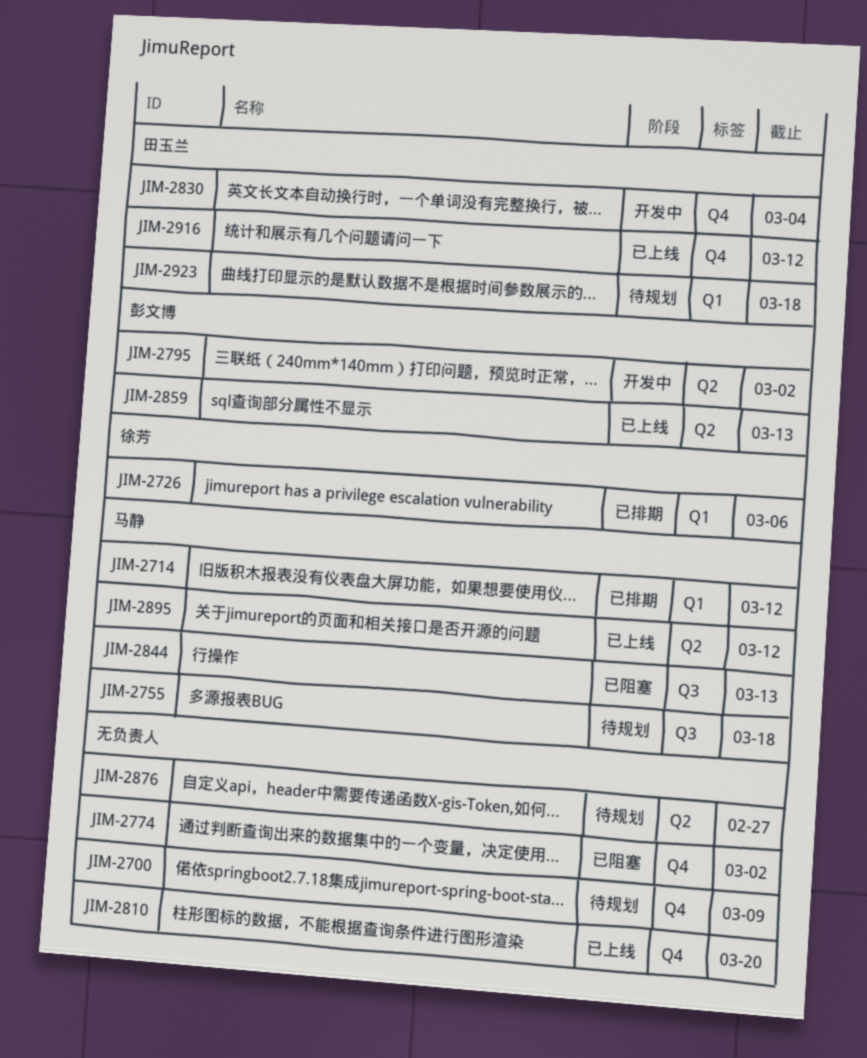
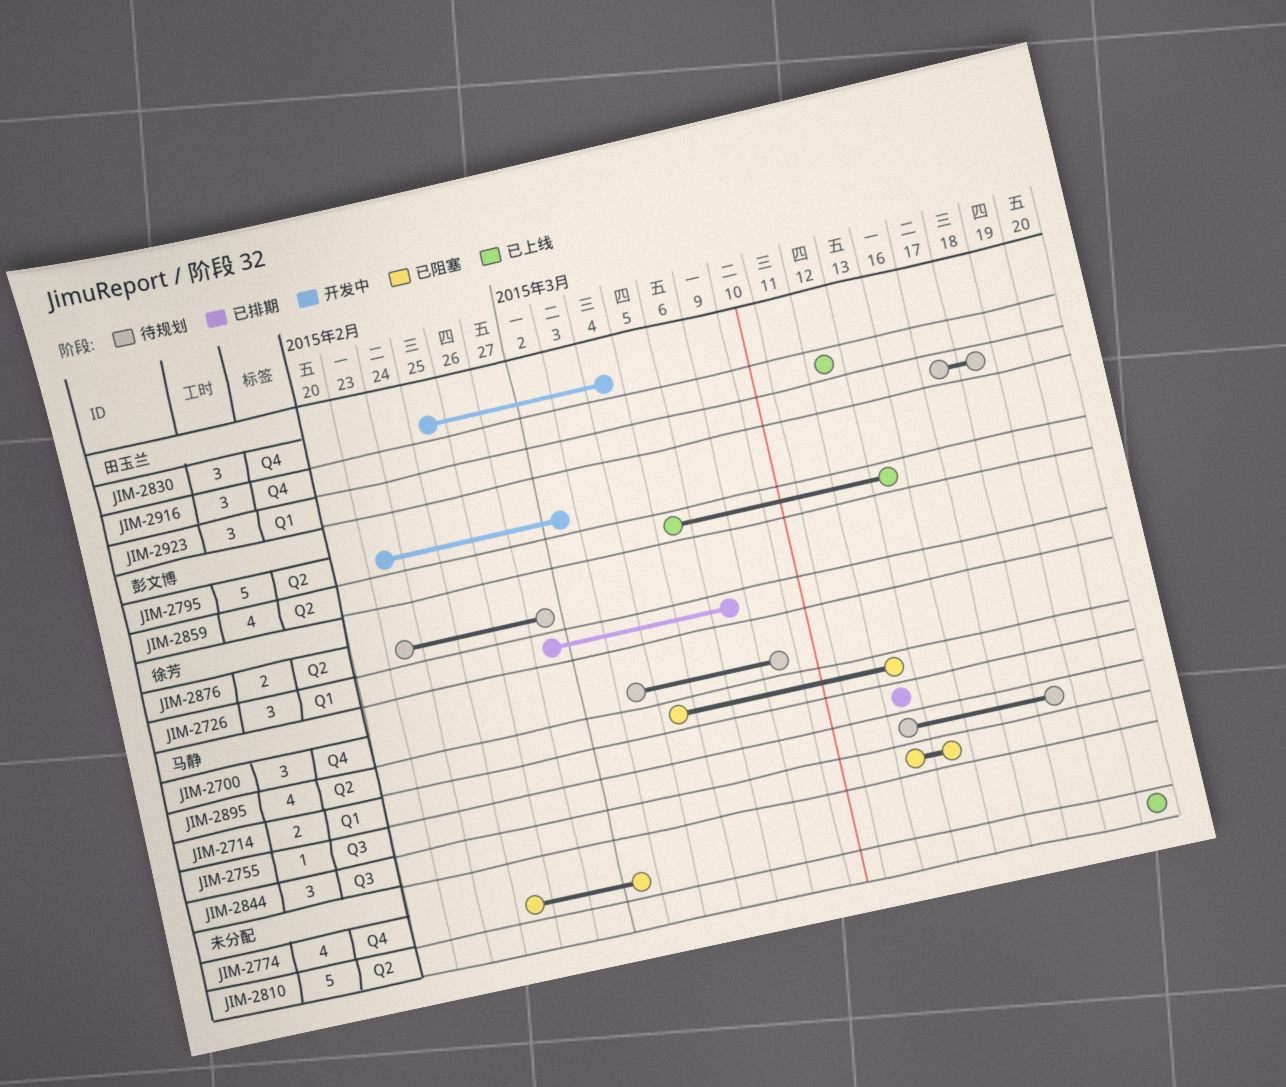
JIM-2700, owner: none -> 马静
JIM-2810, label: Q4 -> Q2
JIM-2876, owner: none -> 徐芳
JIM-2895, status: 已上线 -> 已阻塞

